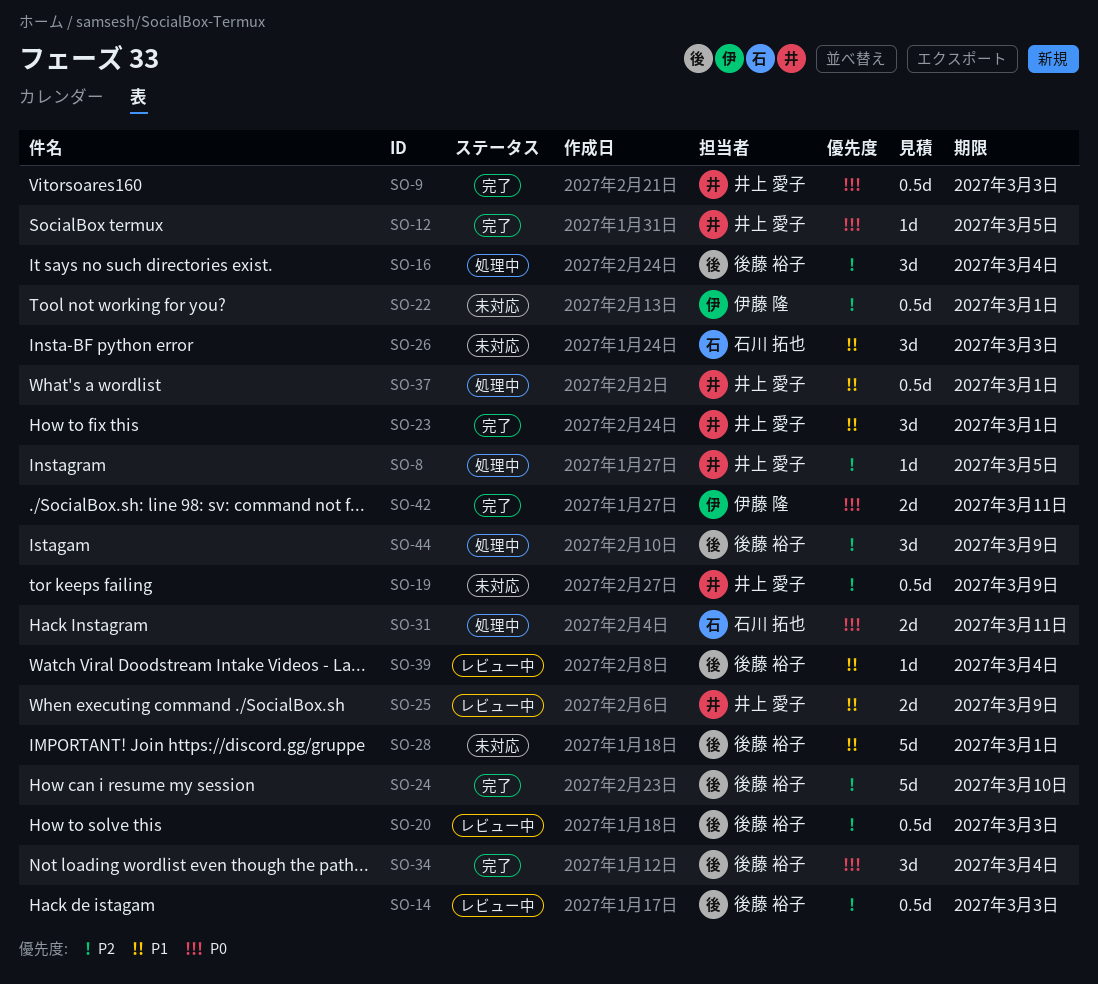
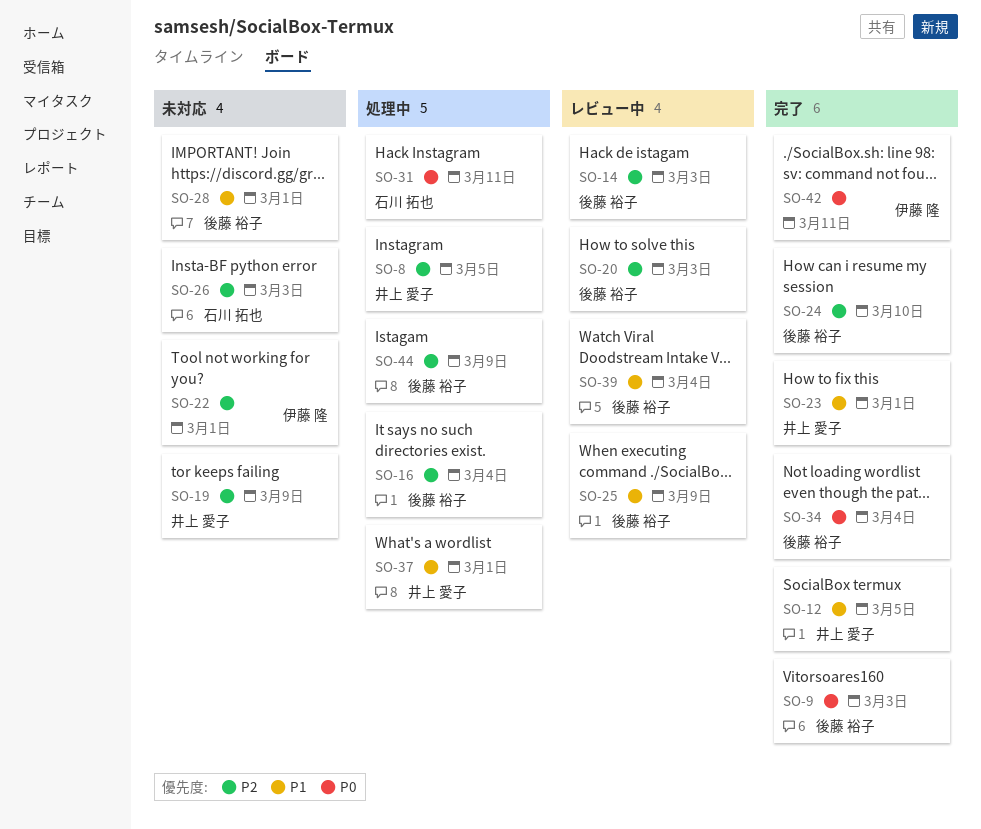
SO-9, owner: 井上 愛子 -> 後藤 裕子
SO-12, priority: P0 -> P1
SO-25, owner: 井上 愛子 -> 後藤 裕子
SO-26, priority: P1 -> P2

